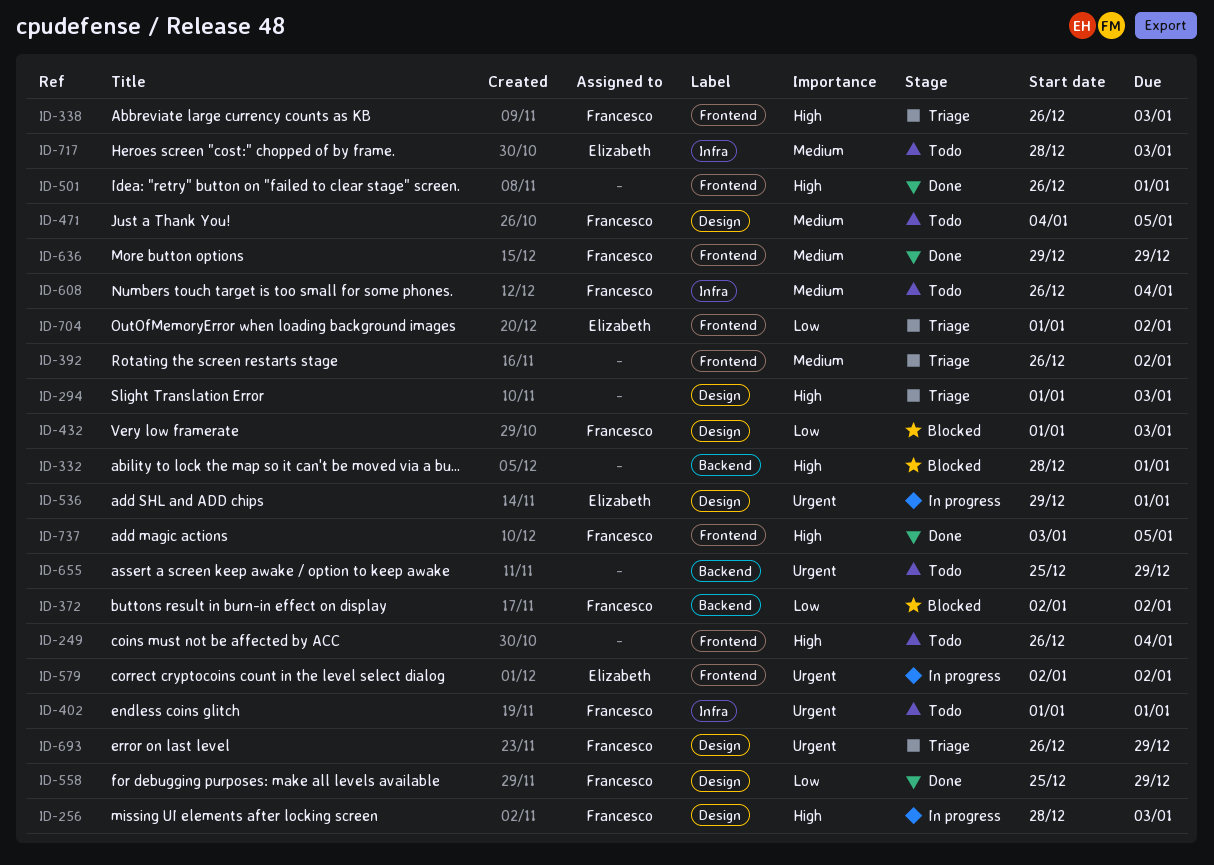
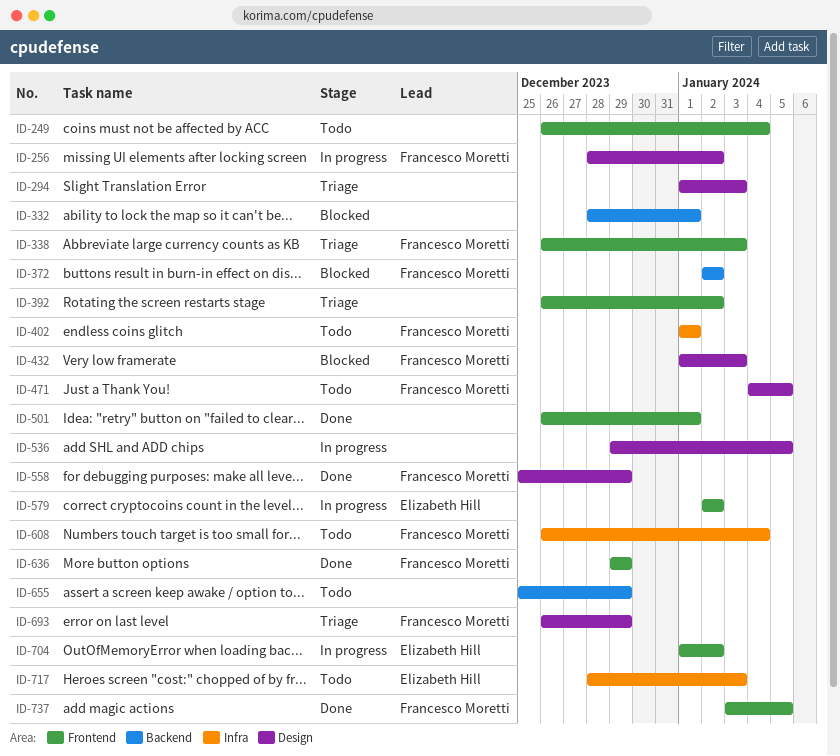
ID-256, due: Jan 3 -> Jan 2
ID-536, owner: Elizabeth Hill -> none
ID-536, due: Jan 1 -> Jan 5
ID-704, status: Triage -> In progress

